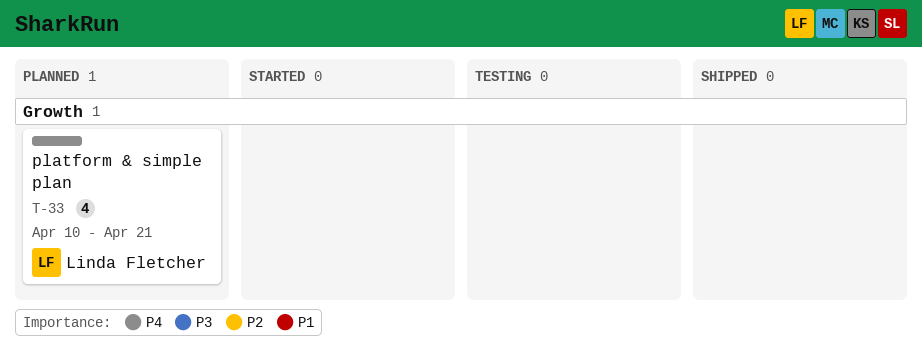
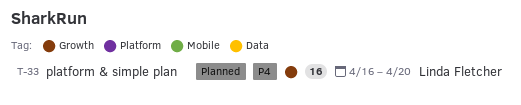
T-33, estimate: 4 -> 16
T-33, start: Apr 10 -> Apr 16
T-33, due: Apr 21 -> Apr 20

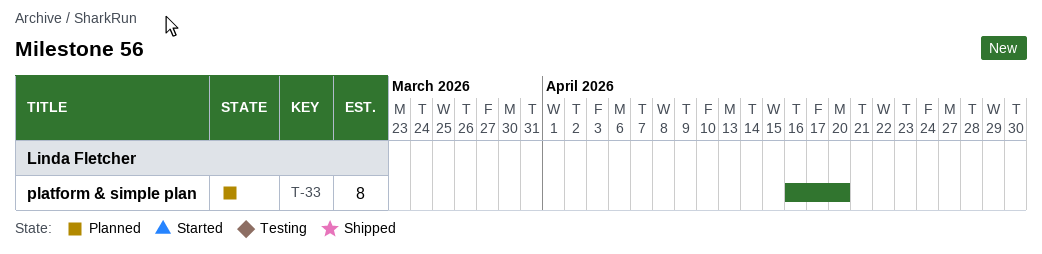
T-33, estimate: 16 -> 8

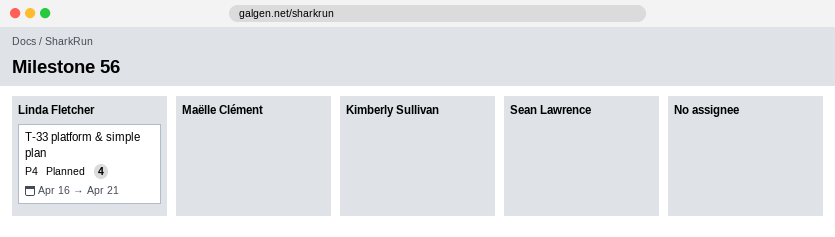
T-33, estimate: 8 -> 4
T-33, due: Apr 20 -> Apr 21

